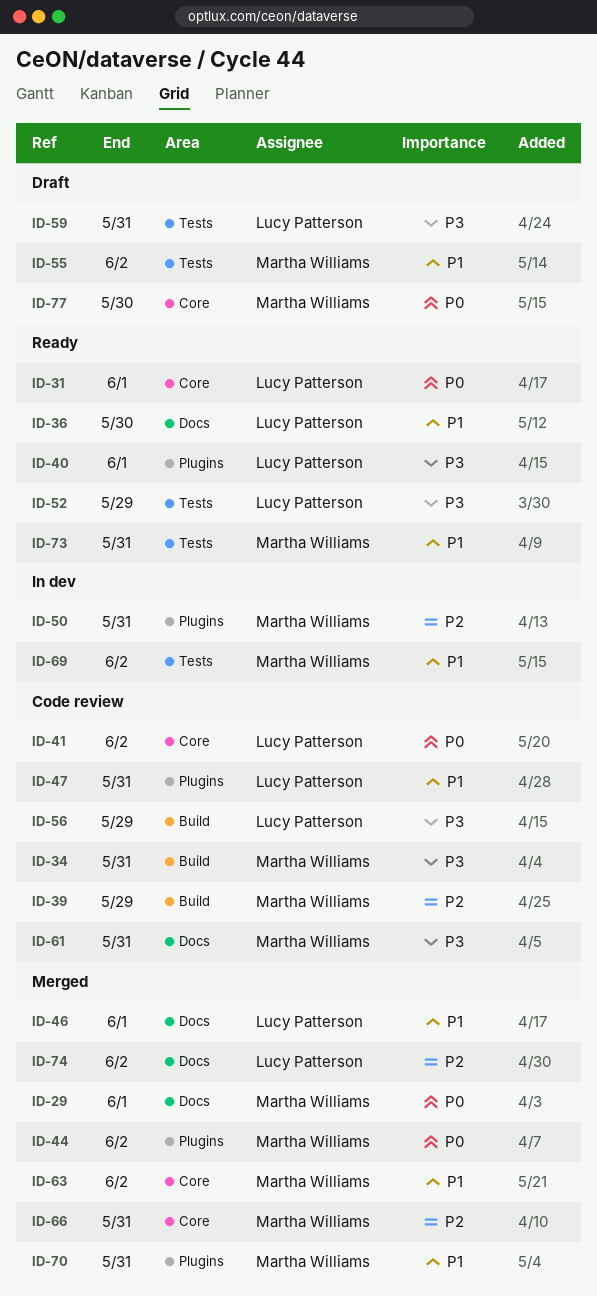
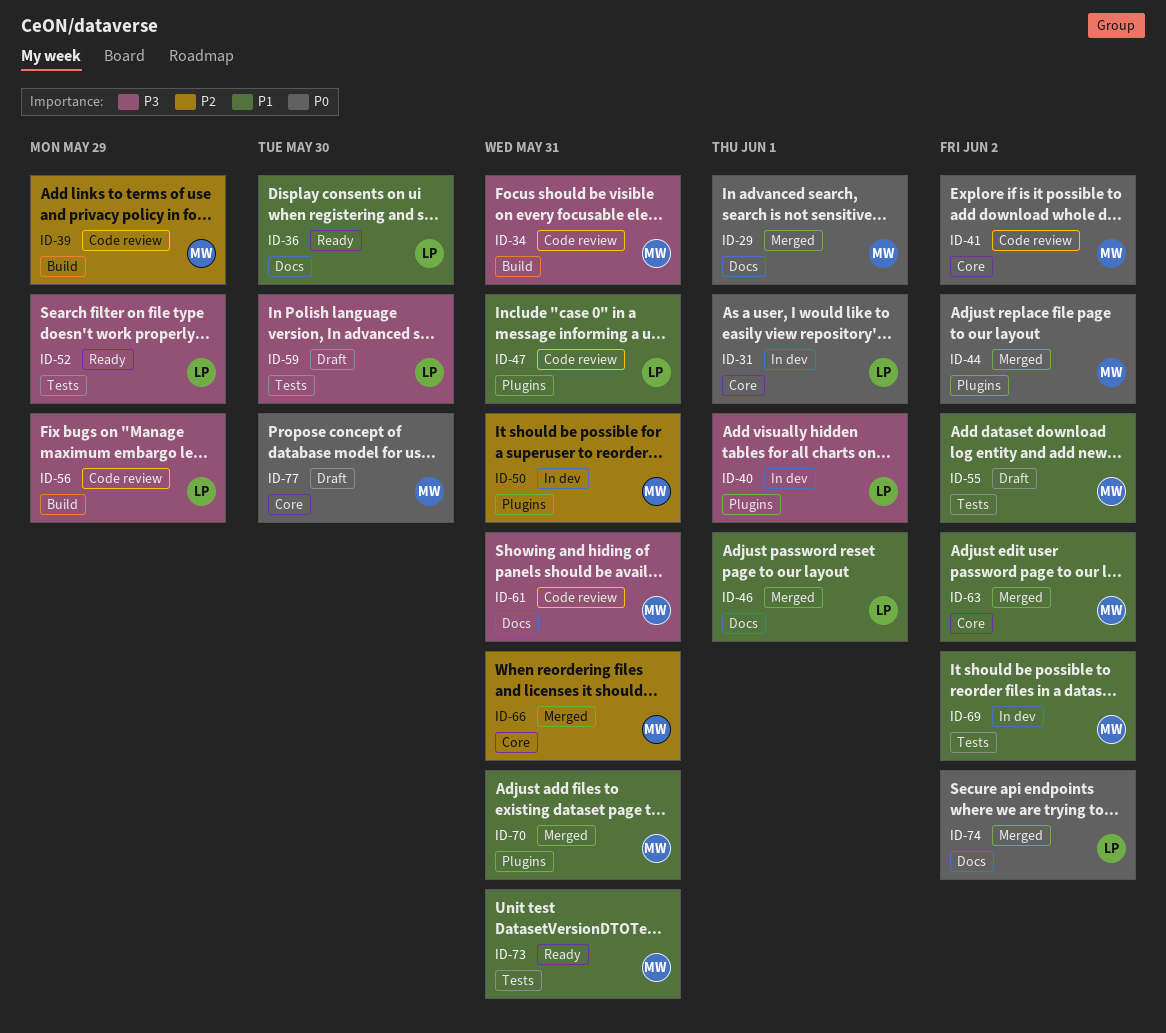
ID-31, status: Ready -> In dev
ID-40, status: Ready -> In dev
ID-41, owner: Lucy Patterson -> Martha Williams
ID-59, due: May 31 -> May 30
ID-74, priority: P2 -> P0

